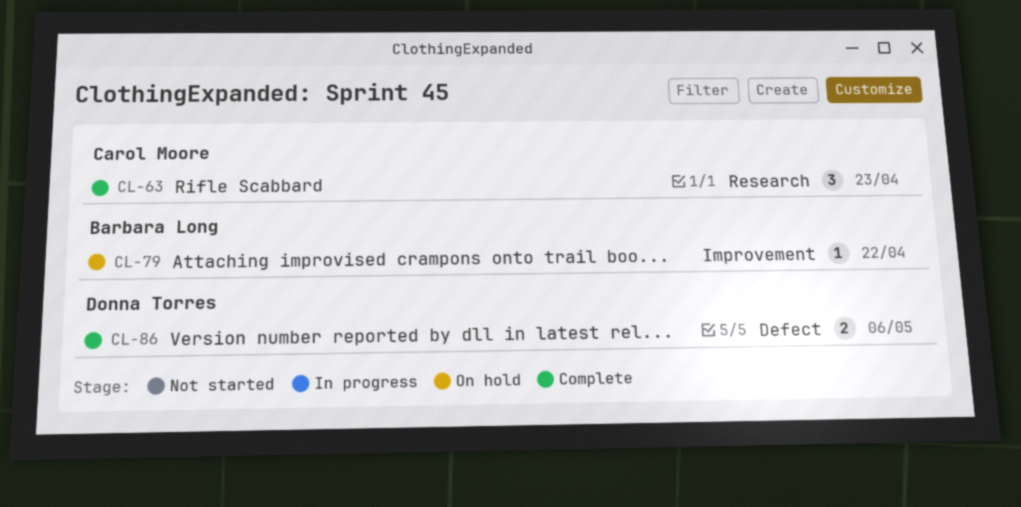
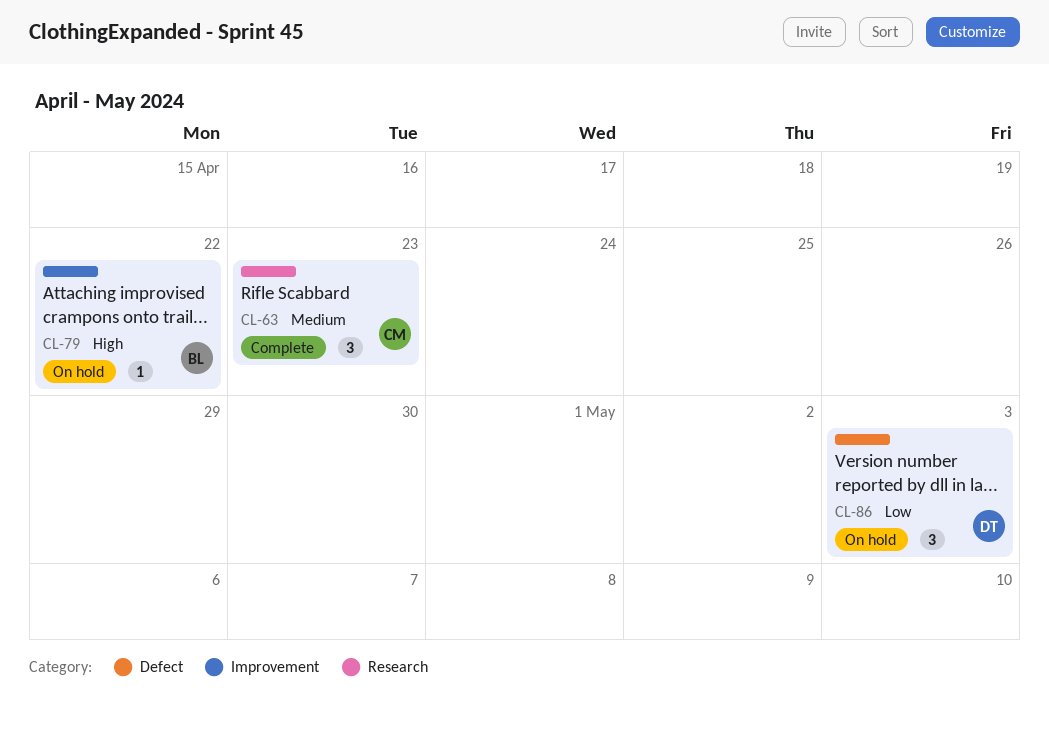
CL-86, status: Complete -> On hold
CL-86, estimate: 2 -> 3
CL-86, due: May 6 -> May 3

